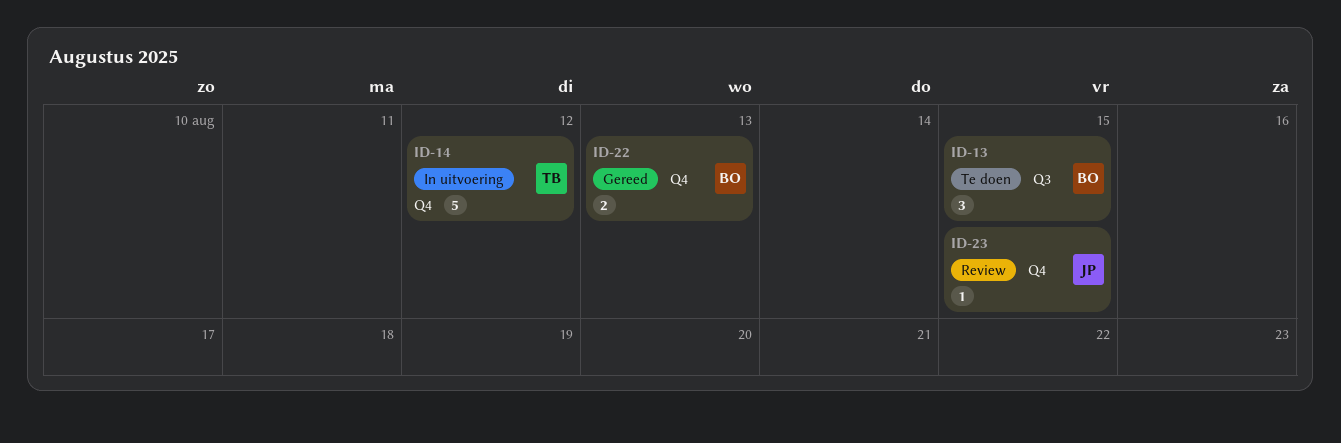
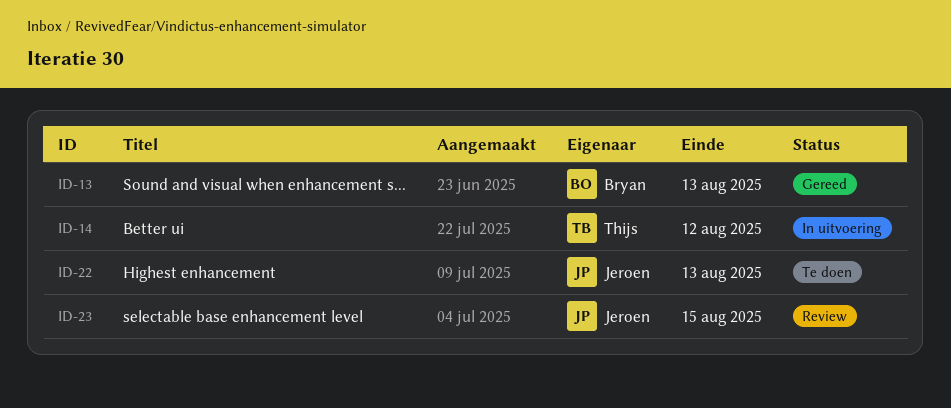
ID-13, status: Te doen -> Gereed
ID-13, due: Aug 15 -> Aug 13
ID-22, status: Gereed -> Te doen
ID-22, owner: Bryan -> Jeroen

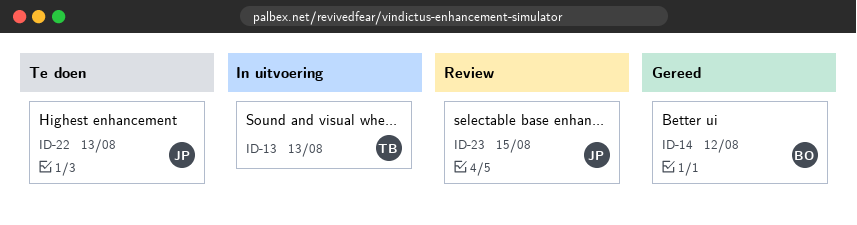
ID-13, status: Gereed -> In uitvoering
ID-13, owner: Bryan -> Thijs
ID-14, status: In uitvoering -> Gereed
ID-14, owner: Thijs -> Bryan

